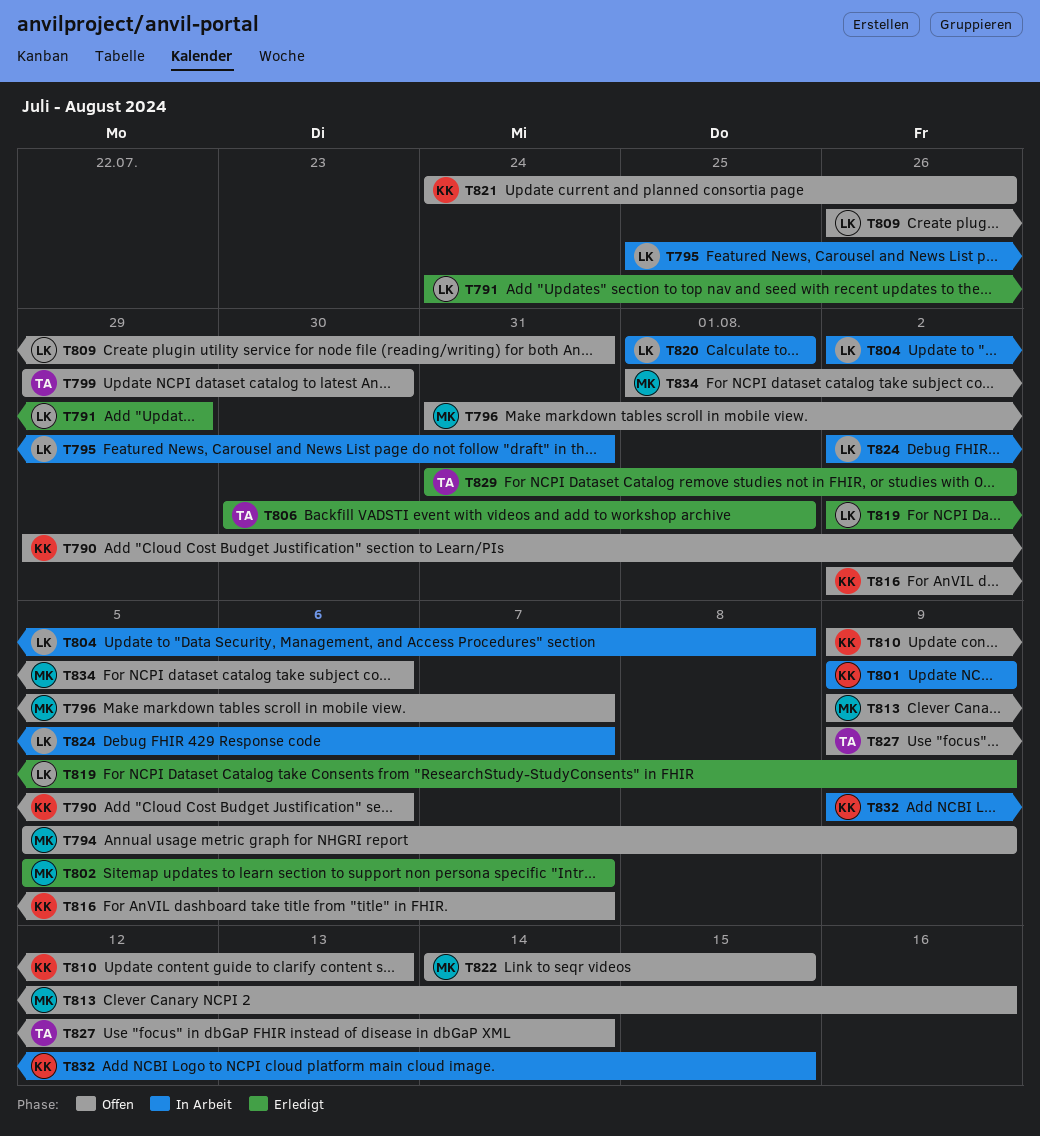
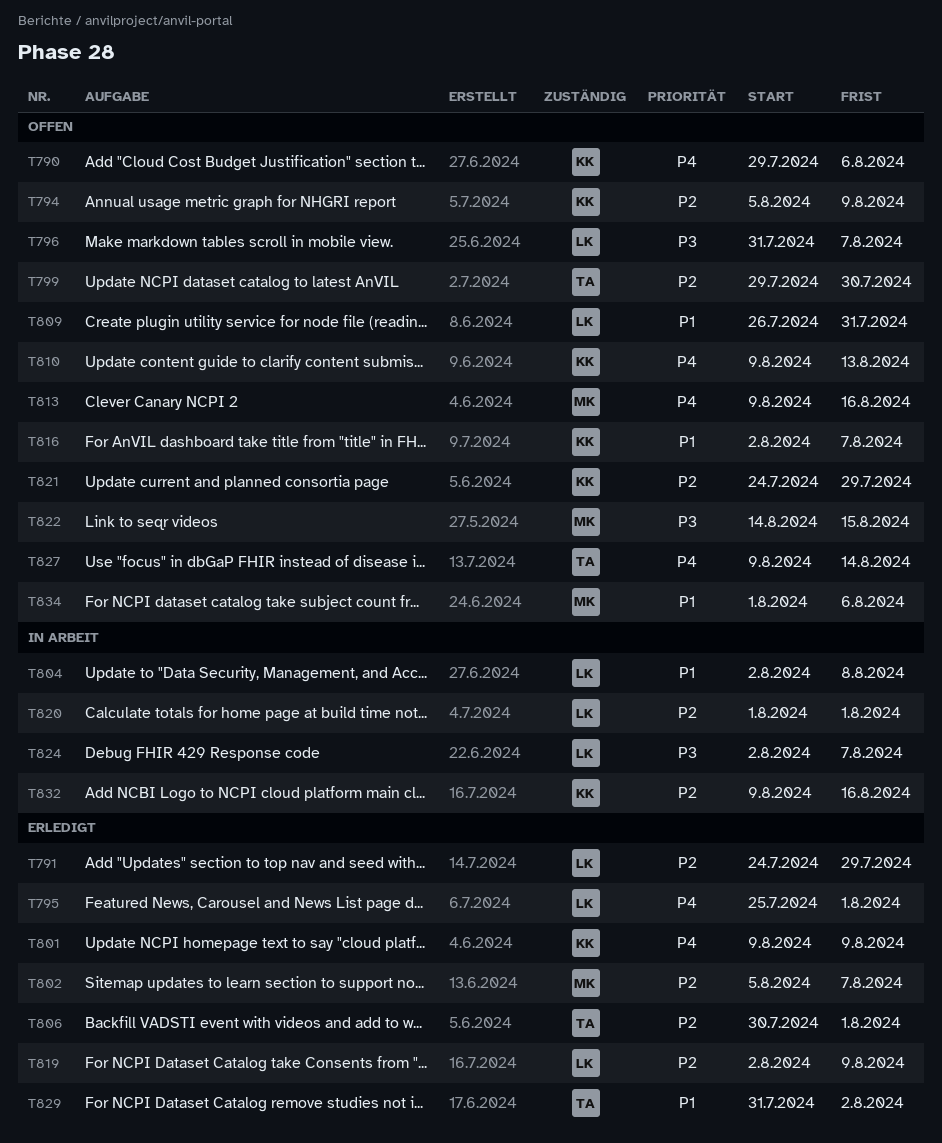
T794, owner: MK -> KK
T795, status: In Arbeit -> Erledigt
T795, due: Jul 31 -> Aug 1
T796, owner: MK -> LK
T801, status: In Arbeit -> Erledigt
T821, due: Jul 26 -> Jul 29
T832, due: Aug 15 -> Aug 16

